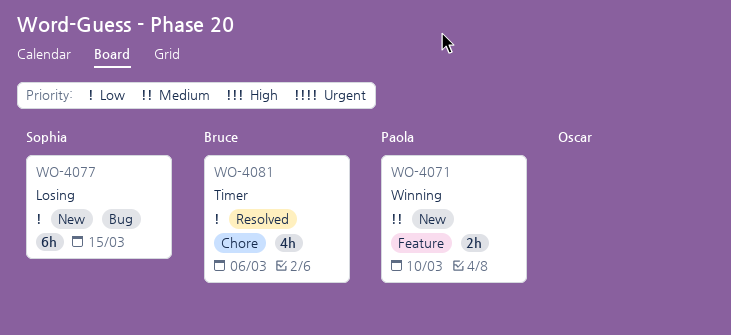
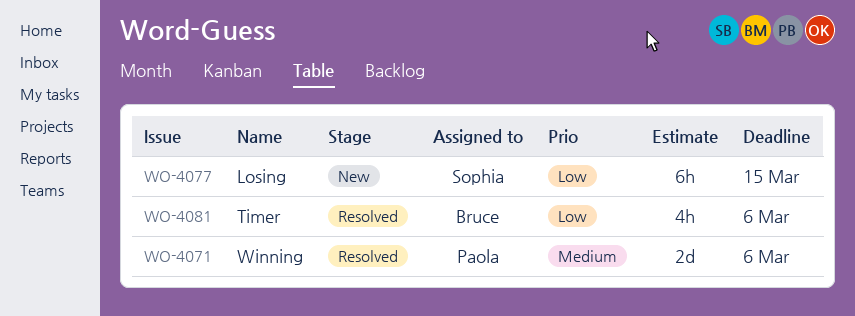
WO-4071, status: New -> Resolved
WO-4071, estimate: 2h -> 2d
WO-4071, due: Mar 10 -> Mar 6

